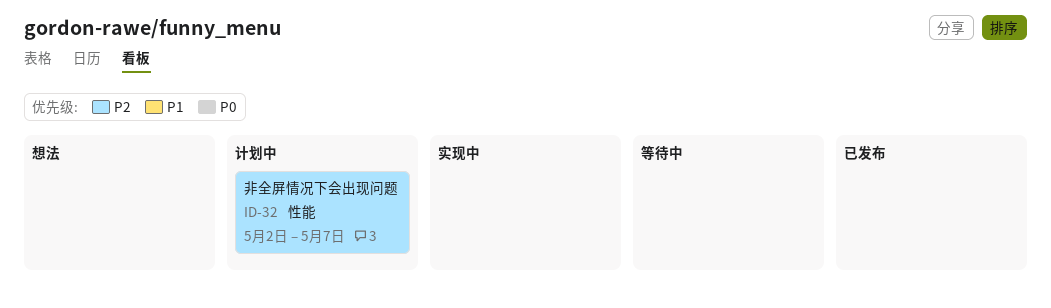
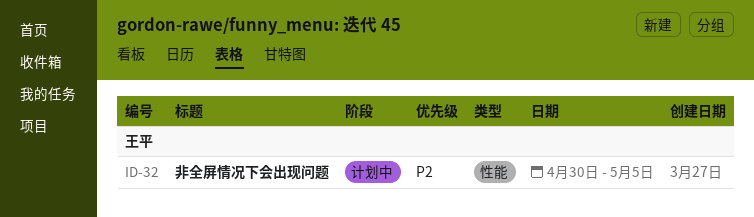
ID-32, start: May 2 -> Apr 30
ID-32, due: May 7 -> May 5

